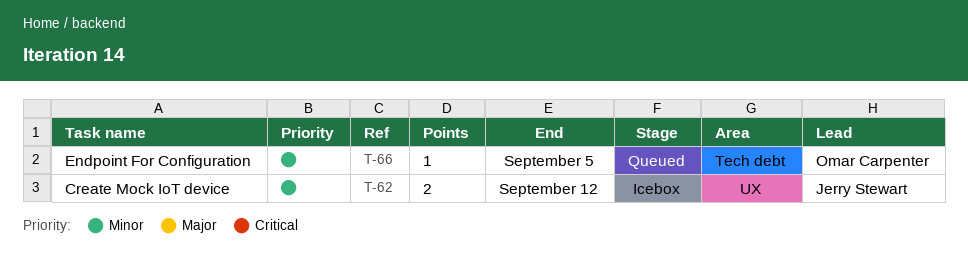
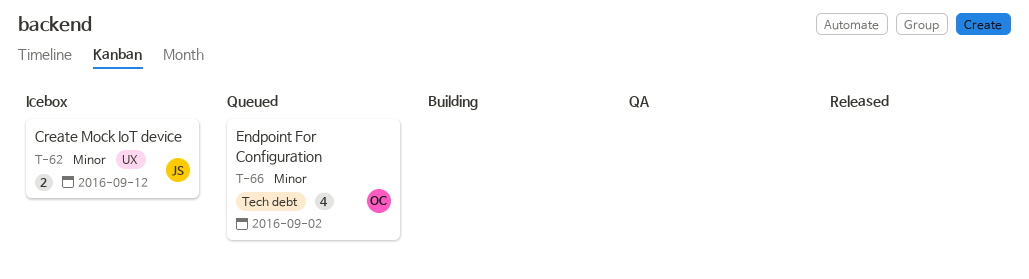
T-66, estimate: 1 -> 4
T-66, due: Sep 5 -> Sep 2

